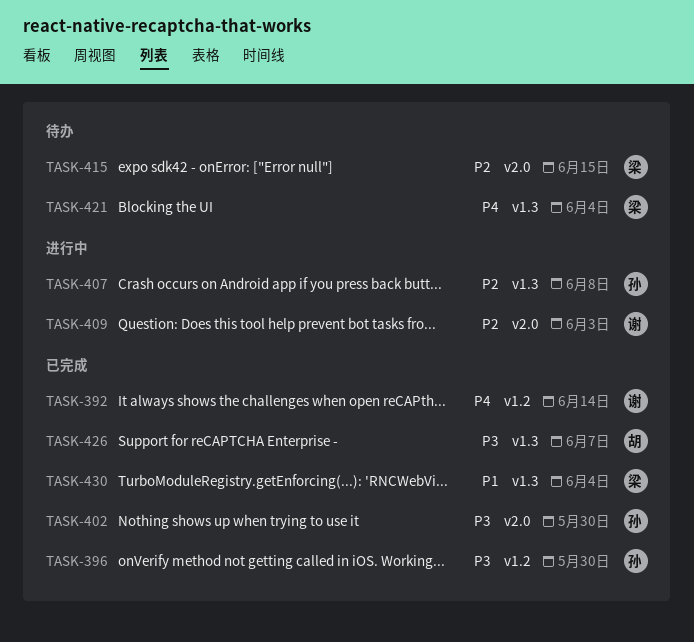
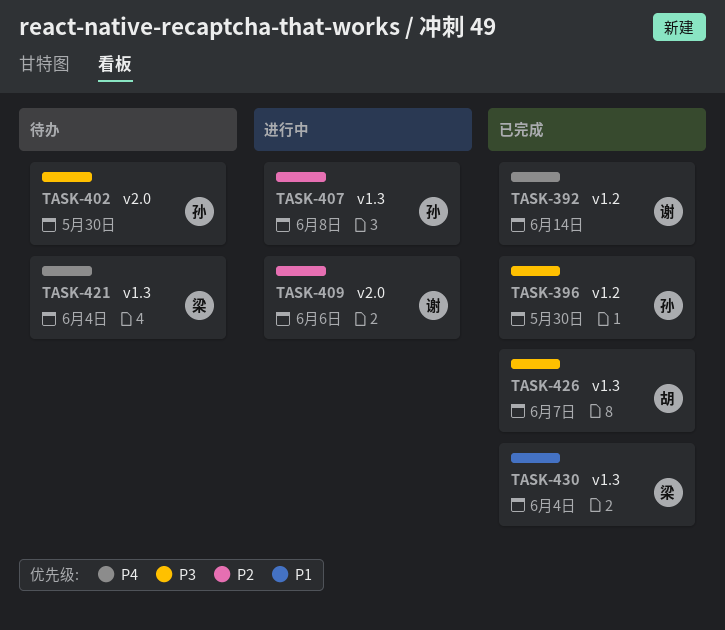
TASK-402, status: 已完成 -> 待办
TASK-409, due: Jun 3 -> Jun 6
TASK-415: present -> none

